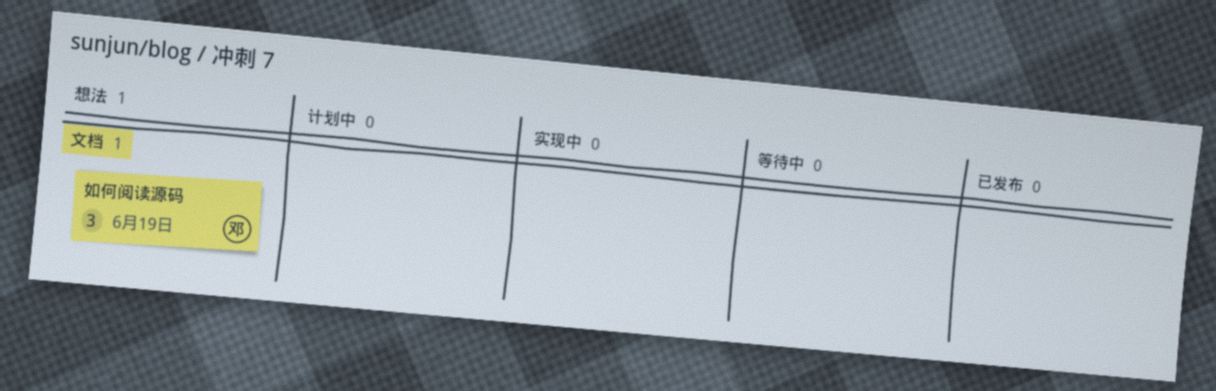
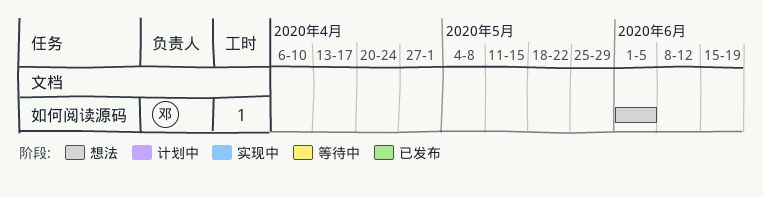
如何阅读源码, estimate: 3 -> 1
如何阅读源码, due: Jun 19 -> Jun 5

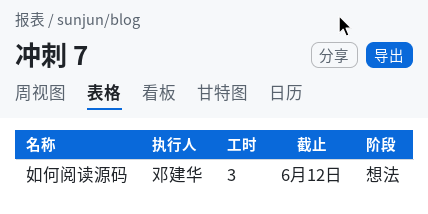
如何阅读源码, estimate: 1 -> 3
如何阅读源码, due: Jun 5 -> Jun 12

